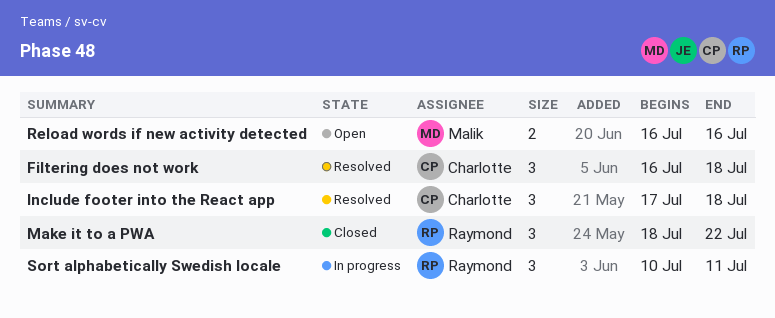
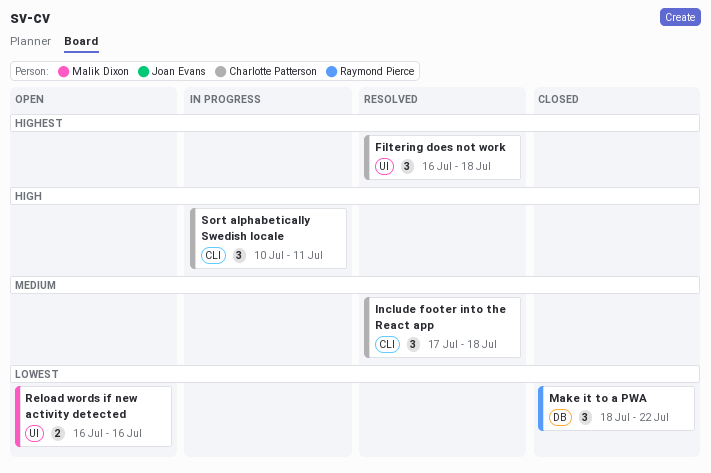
Sort alphabetically Swedish locale, owner: Raymond Pierce -> Charlotte Patterson

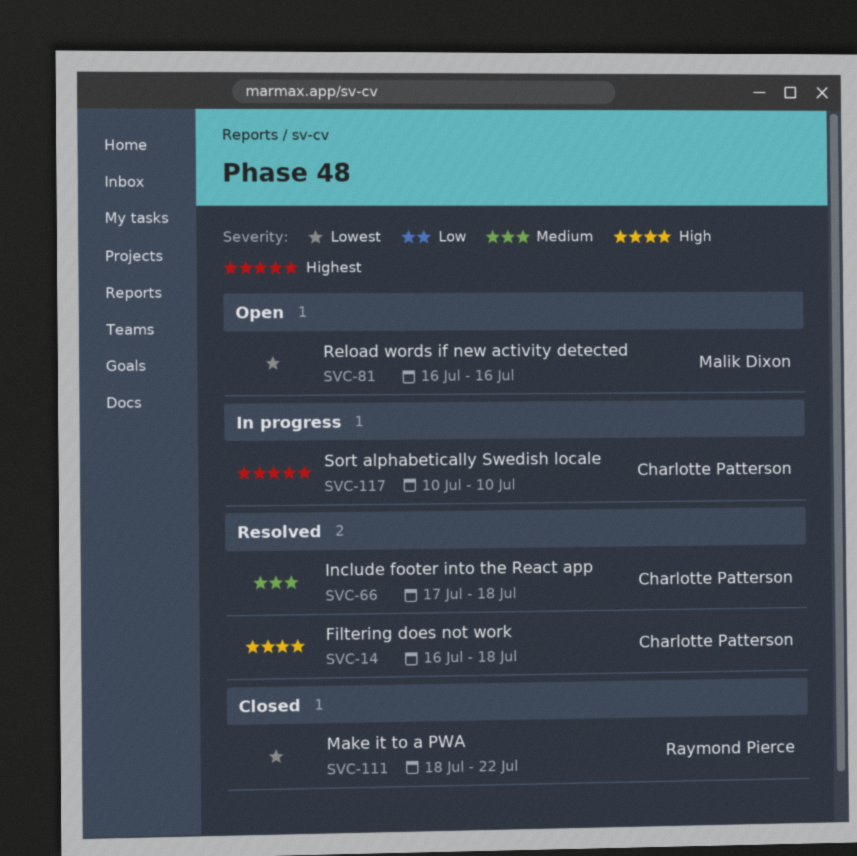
Filtering does not work, priority: Highest -> High
Sort alphabetically Swedish locale, priority: High -> Highest
Sort alphabetically Swedish locale, due: Jul 11 -> Jul 10

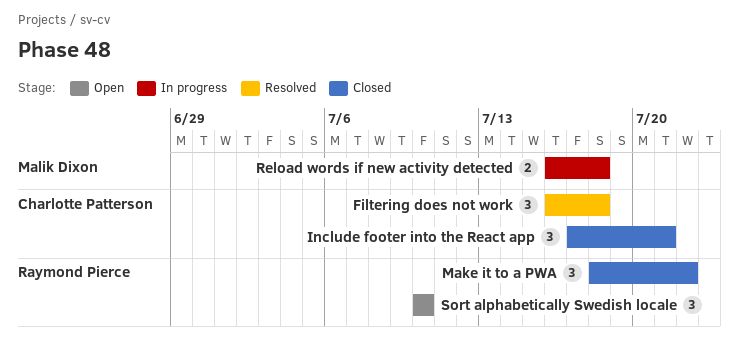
Include footer into the React app, status: Resolved -> Closed
Include footer into the React app, due: Jul 18 -> Jul 21
Reload words if new activity detected, status: Open -> In progress
Reload words if new activity detected, due: Jul 16 -> Jul 18
Sort alphabetically Swedish locale, status: In progress -> Open
Sort alphabetically Swedish locale, owner: Charlotte Patterson -> Raymond Pierce

